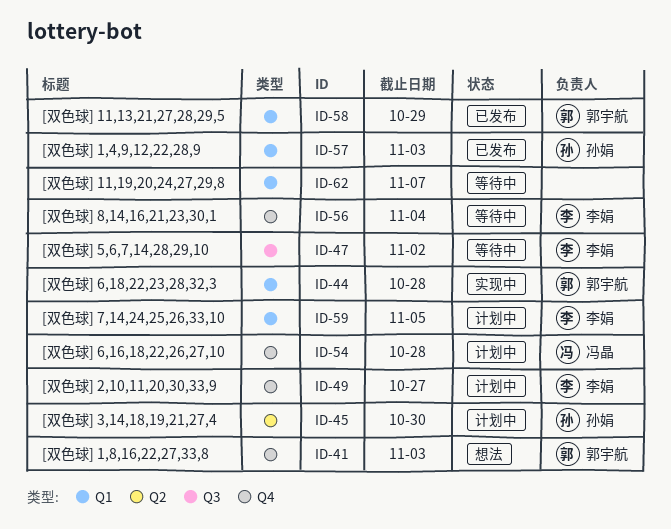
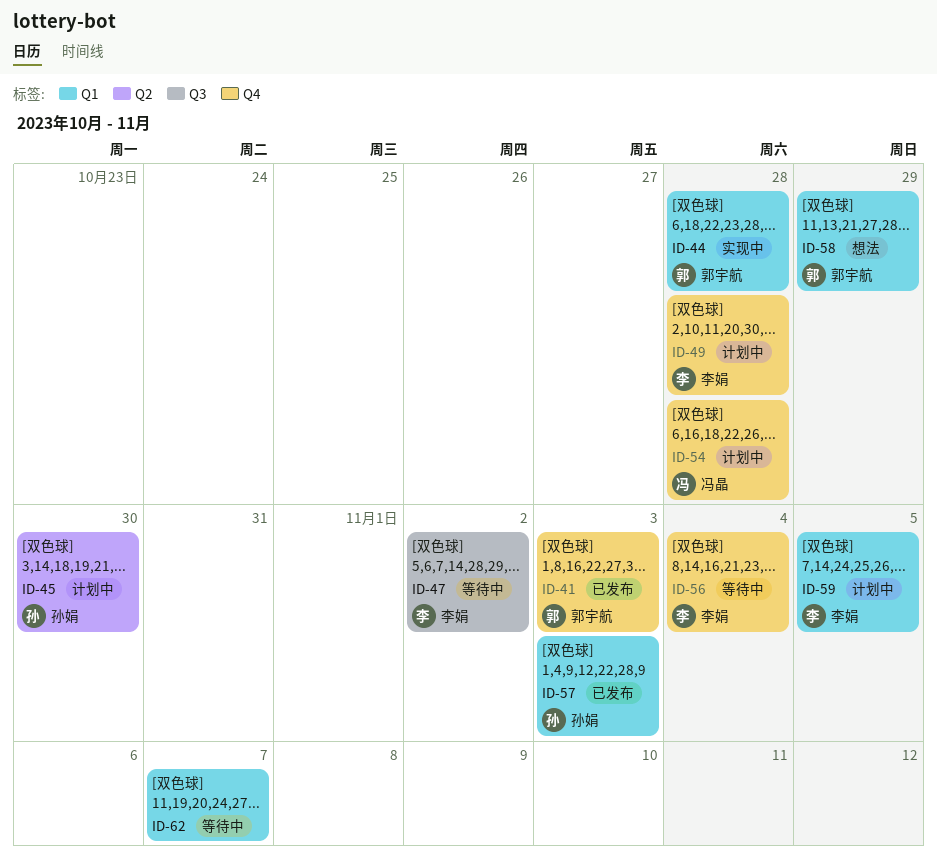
ID-41, status: 想法 -> 已发布
ID-49, due: Oct 27 -> Oct 28
ID-58, status: 已发布 -> 想法

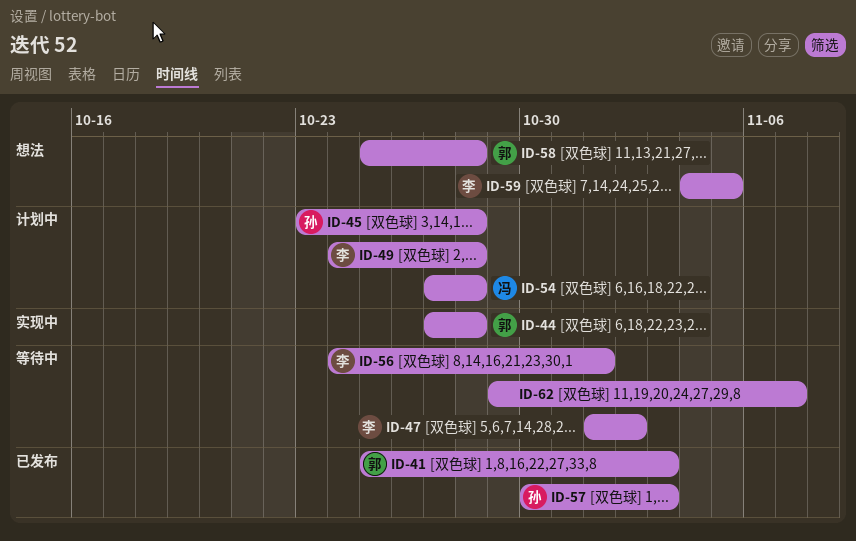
ID-45, due: Oct 30 -> Oct 28
ID-56, due: Nov 4 -> Nov 1
ID-58, due: Oct 29 -> Oct 28
ID-59, status: 计划中 -> 想法

